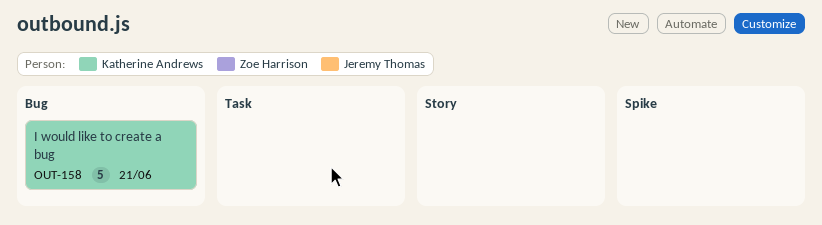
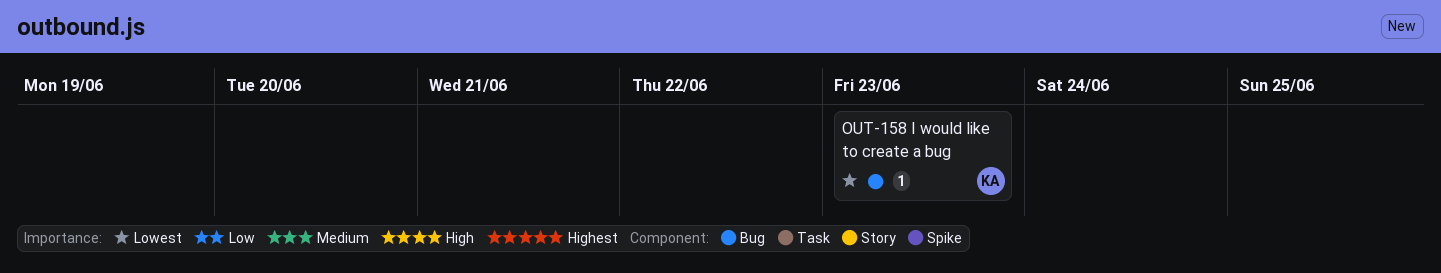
OUT-158, estimate: 5 -> 1
OUT-158, due: Jun 21 -> Jun 23

